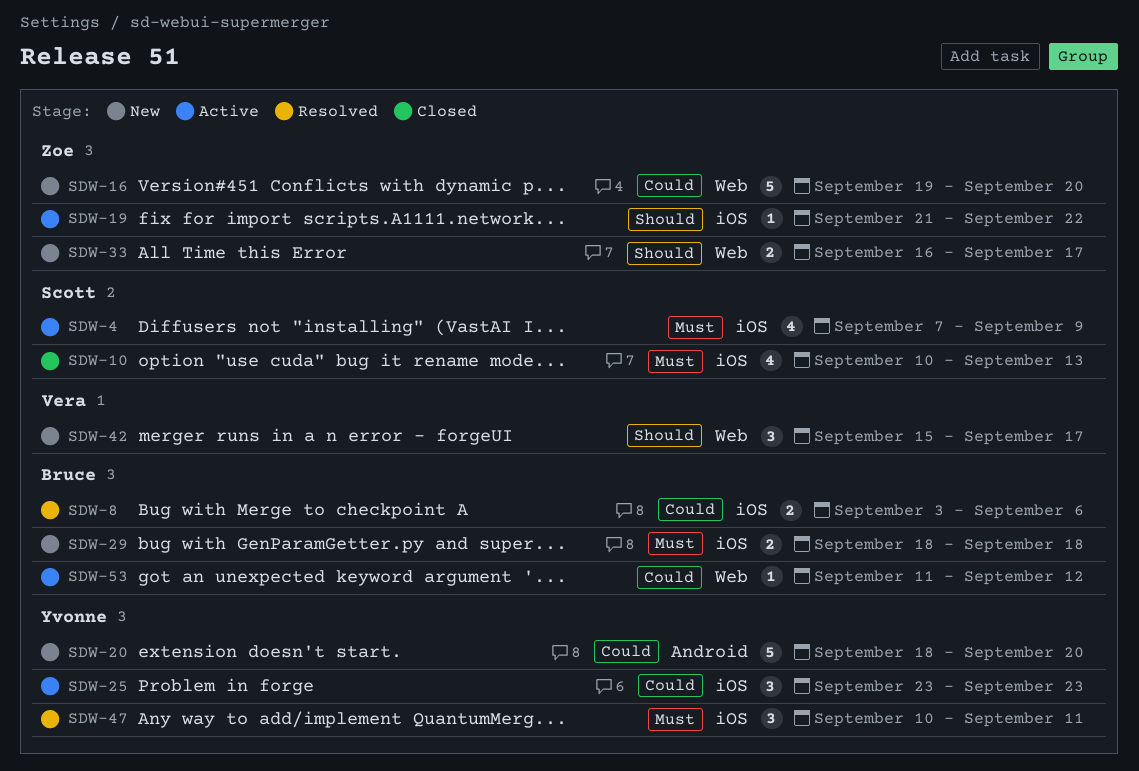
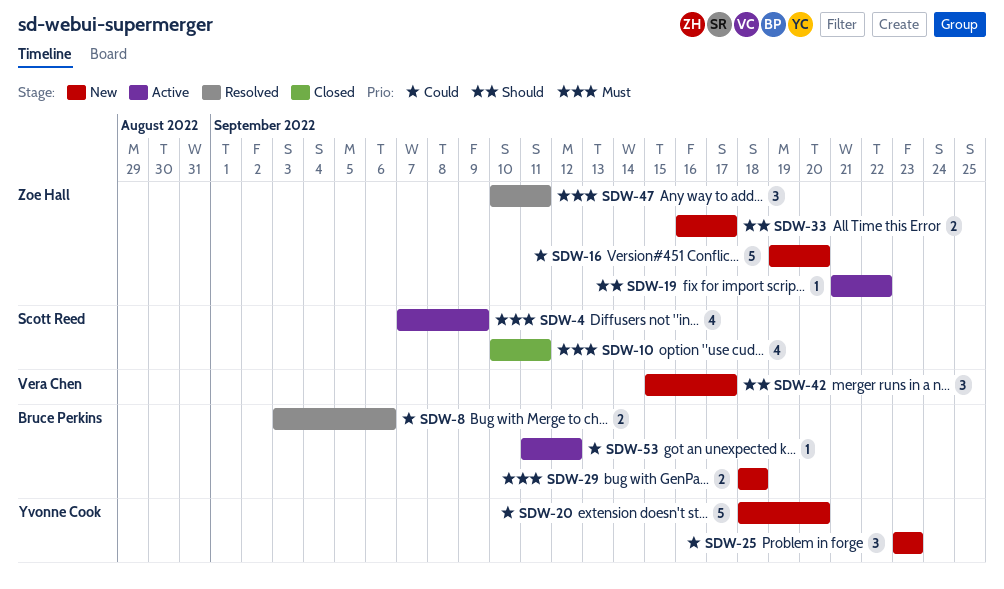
SDW-10, due: Sep 13 -> Sep 11
SDW-25, status: Active -> New
SDW-47, owner: Yvonne Cook -> Zoe Hall

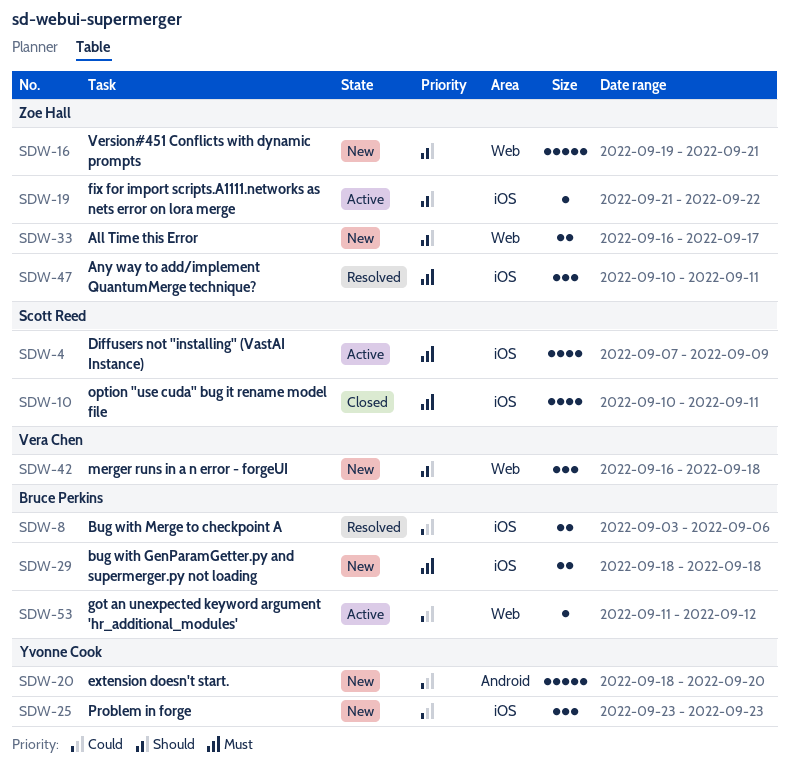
SDW-16, priority: Could -> Should
SDW-16, due: Sep 20 -> Sep 21
SDW-42, start: Sep 15 -> Sep 16
SDW-42, due: Sep 17 -> Sep 18

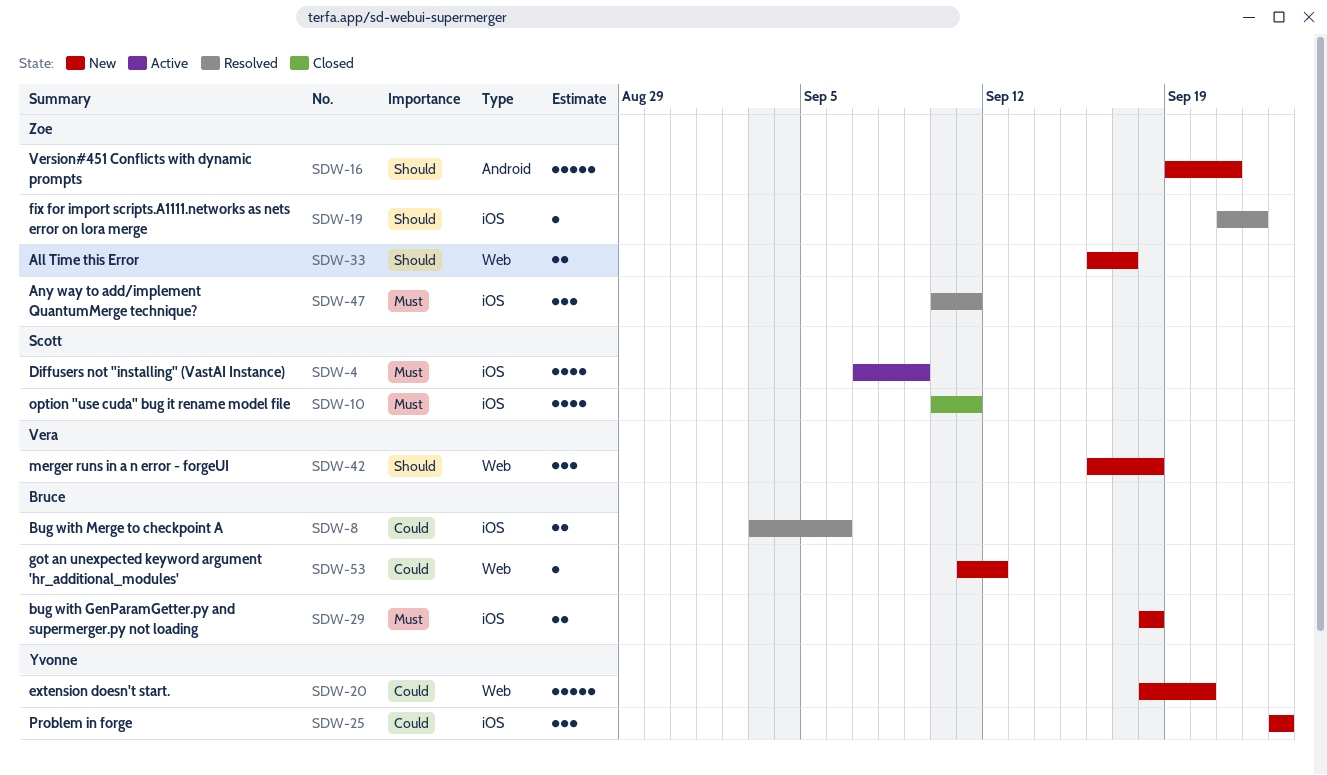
SDW-16, label: Web -> Android
SDW-19, status: Active -> Resolved
SDW-20, label: Android -> Web
SDW-53, status: Active -> New

